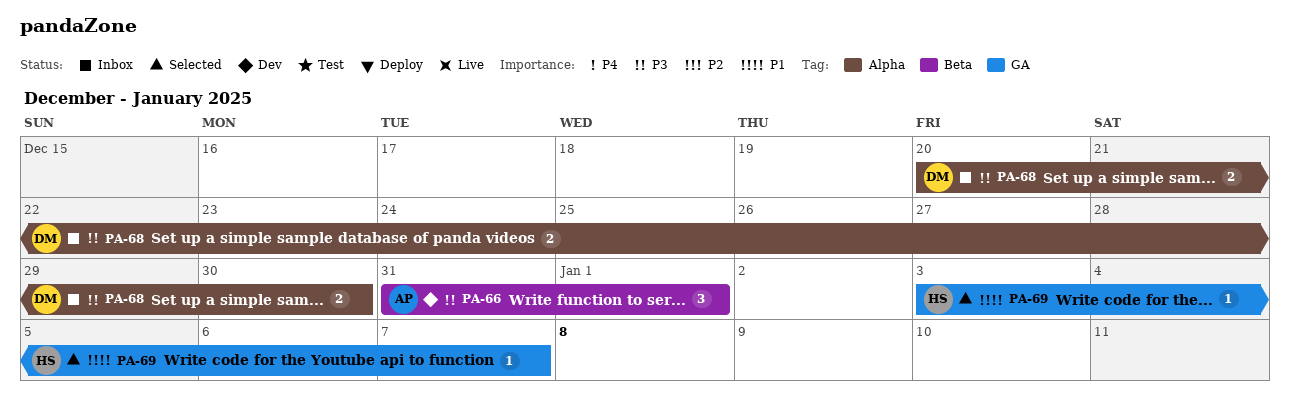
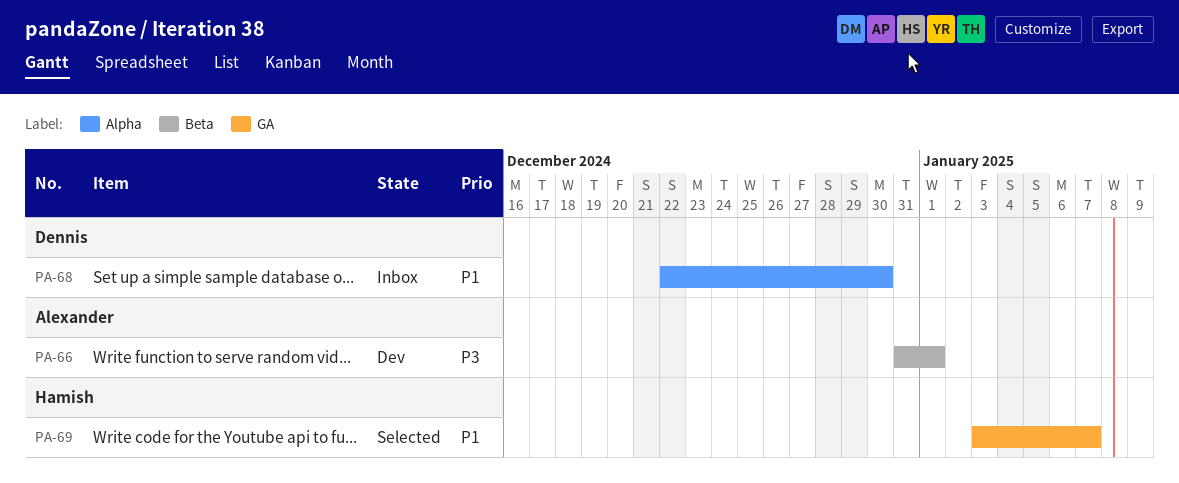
PA-68, priority: P3 -> P1
PA-68, start: Dec 20 -> Dec 22

